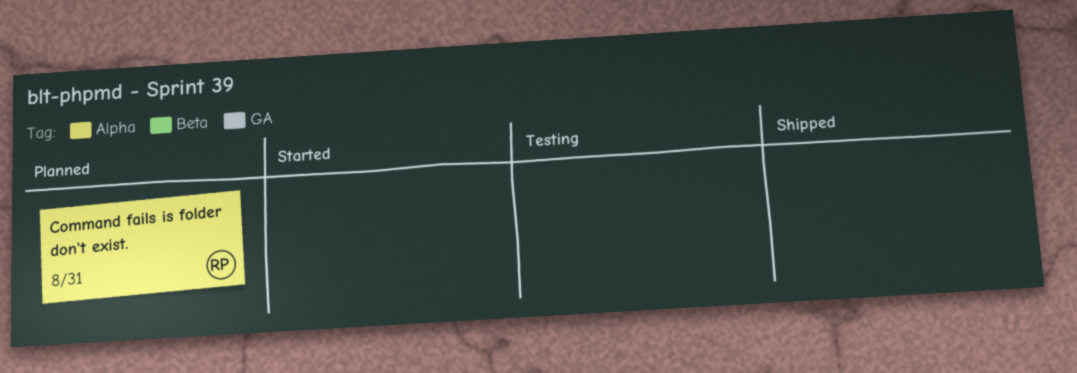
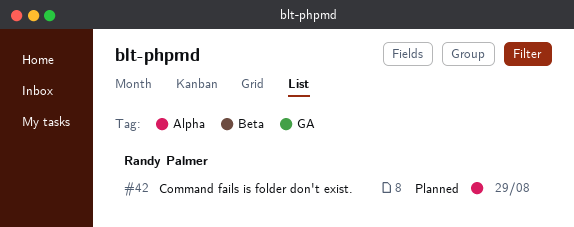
Command fails is folder don't exist., due: Aug 31 -> Aug 29

